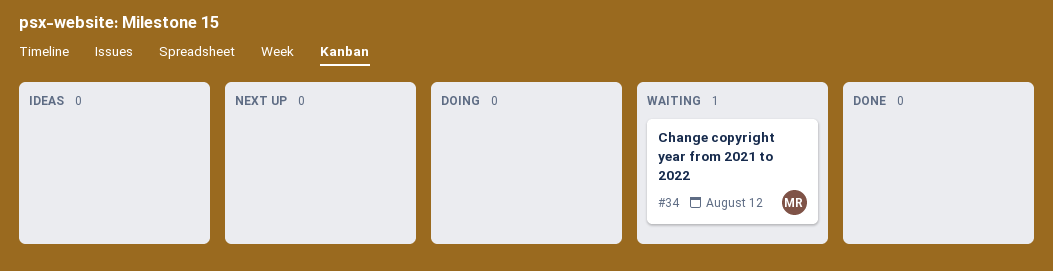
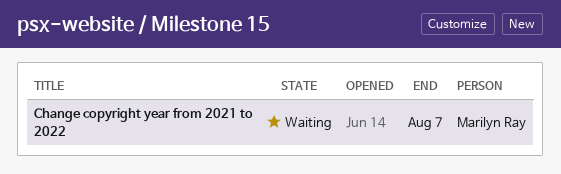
Change copyright year from 2021 to 2022, due: Aug 12 -> Aug 7

